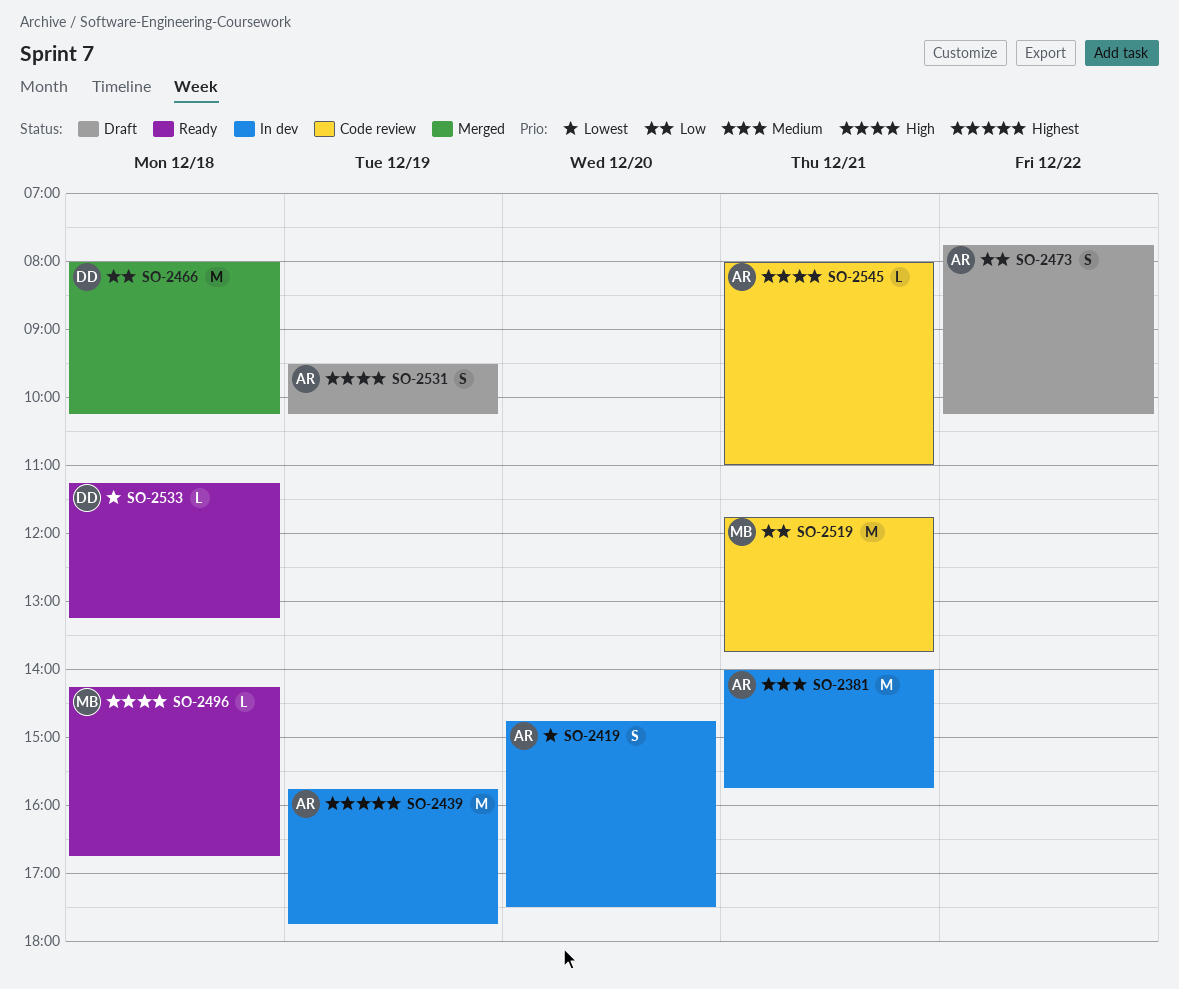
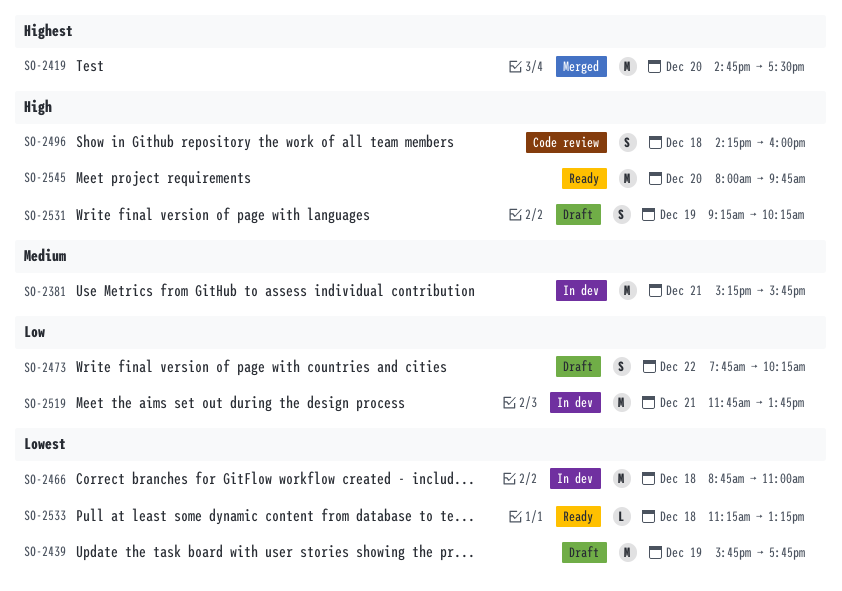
SO-2381, begins: 14:00 -> 15:15
SO-2419, status: In dev -> Merged
SO-2419, priority: Lowest -> Highest
SO-2419, estimate: S -> M
SO-2439, status: In dev -> Draft
SO-2439, priority: Highest -> Lowest
SO-2466, status: Merged -> In dev
SO-2466, priority: Low -> Lowest
SO-2466, begins: 08:00 -> 08:45
SO-2466, ends: 10:15 -> 11:00
SO-2496, status: Ready -> Code review
SO-2496, estimate: L -> S
SO-2496, ends: 16:45 -> 16:00
SO-2519, status: Code review -> In dev
SO-2531, begins: 09:30 -> 09:15
SO-2545, status: Code review -> Ready
SO-2545, estimate: L -> M
SO-2545, day: Dec 21 -> Dec 20
SO-2545, ends: 11:00 -> 09:45

